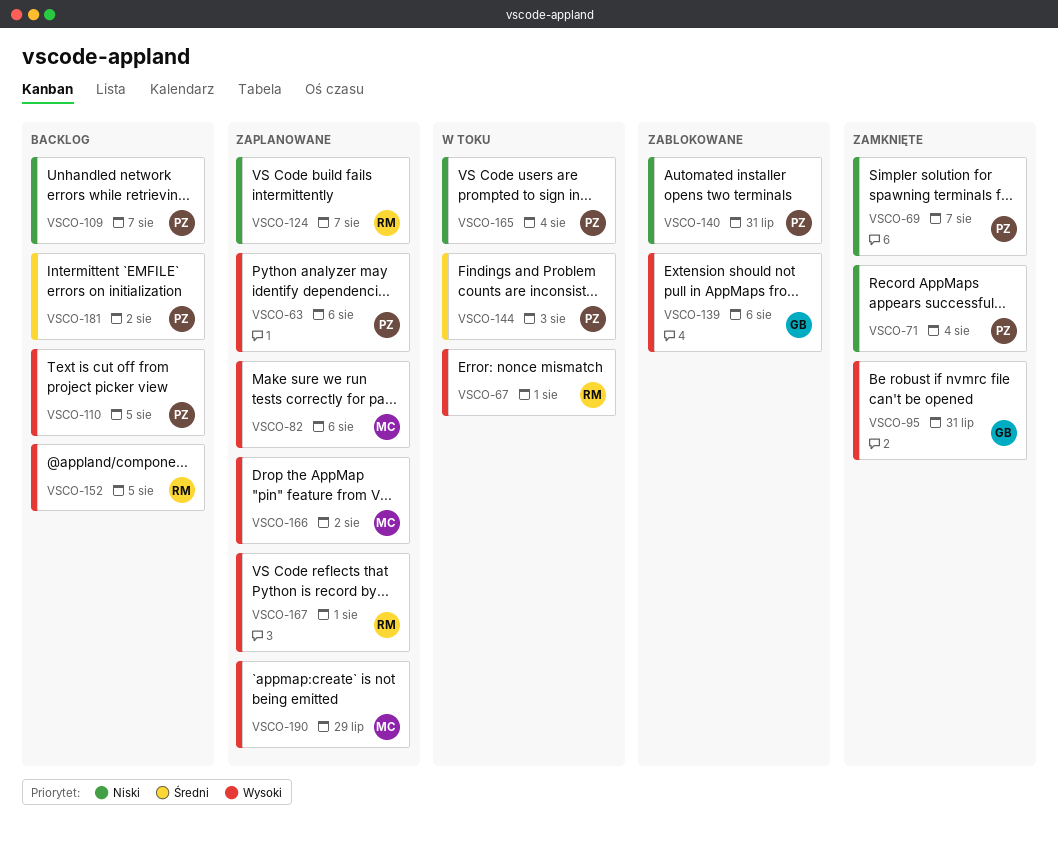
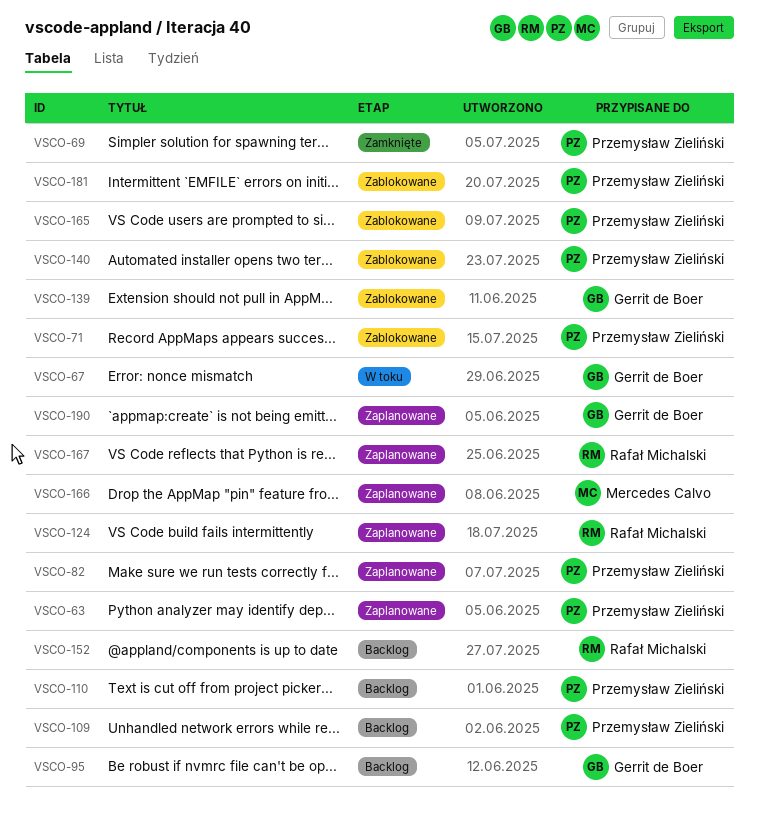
VSCO-67, owner: Rafał Michalski -> Gerrit de Boer
VSCO-71, status: Zamknięte -> Zablokowane
VSCO-82, owner: Mercedes Calvo -> Przemysław Zieliński
VSCO-95, status: Zamknięte -> Backlog
VSCO-144: present -> none
VSCO-165, status: W toku -> Zablokowane
VSCO-181, status: Backlog -> Zablokowane
VSCO-190, owner: Mercedes Calvo -> Gerrit de Boer

